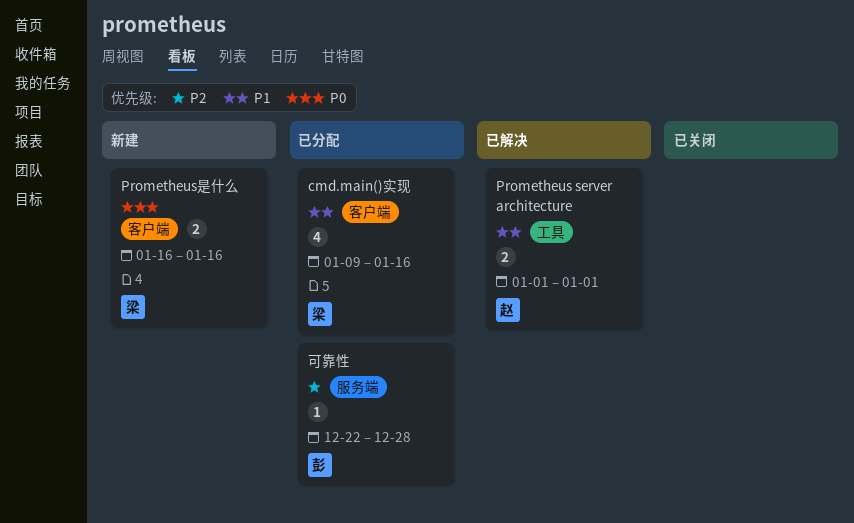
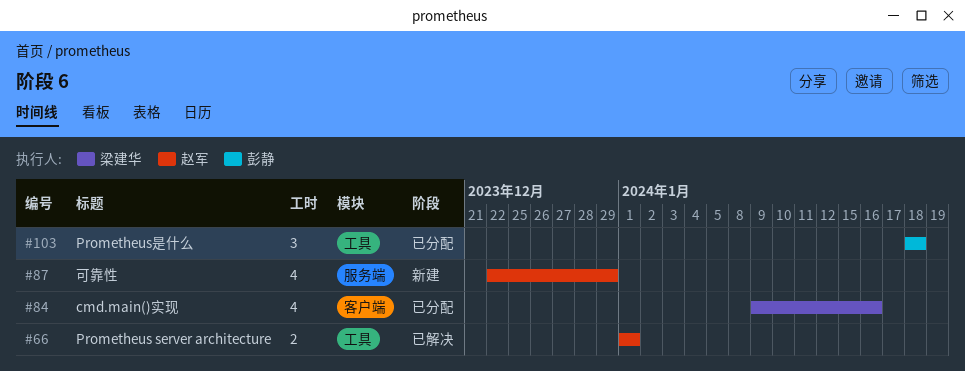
Prometheus是什么, status: 新建 -> 已分配
Prometheus是什么, owner: 梁建华 -> 彭静
Prometheus是什么, label: 客户端 -> 工具
Prometheus是什么, estimate: 2 -> 3
Prometheus是什么, start: Jan 16 -> Jan 18
Prometheus是什么, due: Jan 16 -> Jan 18
可靠性, status: 已分配 -> 新建
可靠性, owner: 彭静 -> 赵军
可靠性, estimate: 1 -> 4
可靠性, due: Dec 28 -> Dec 29

